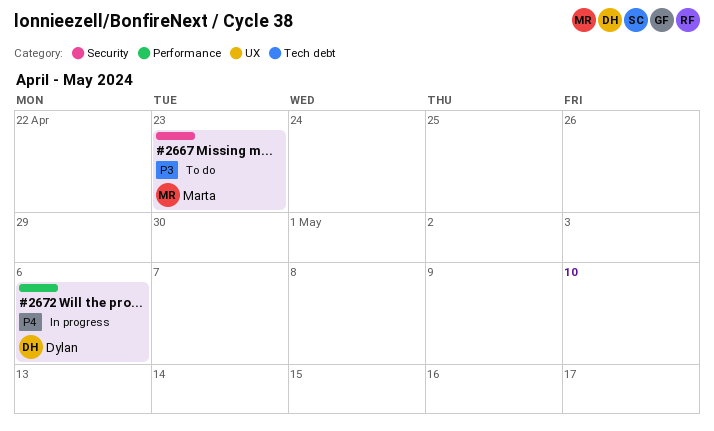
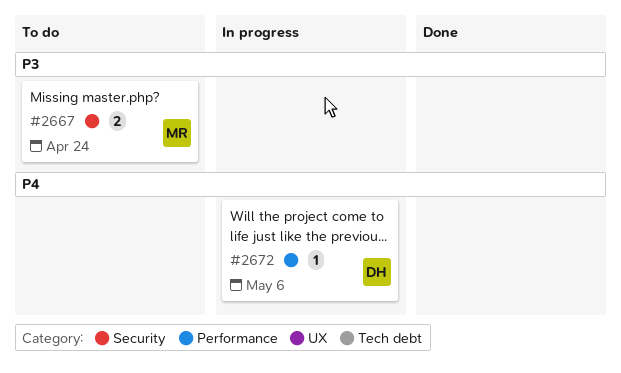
#2667, due: Apr 23 -> Apr 24

